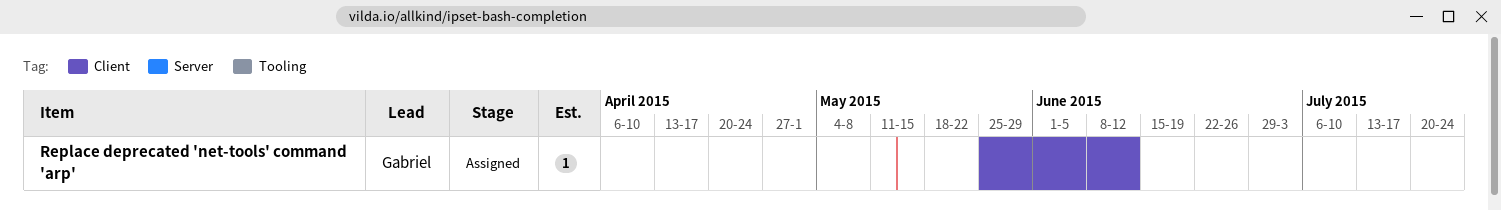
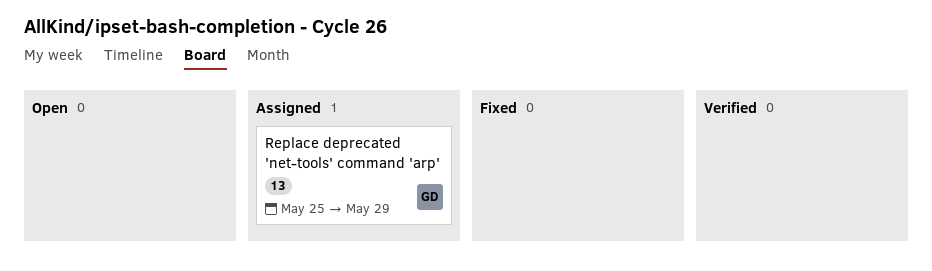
Replace deprecated 'net-tools' command 'arp', estimate: 1 -> 13
Replace deprecated 'net-tools' command 'arp', due: Jun 12 -> May 29

